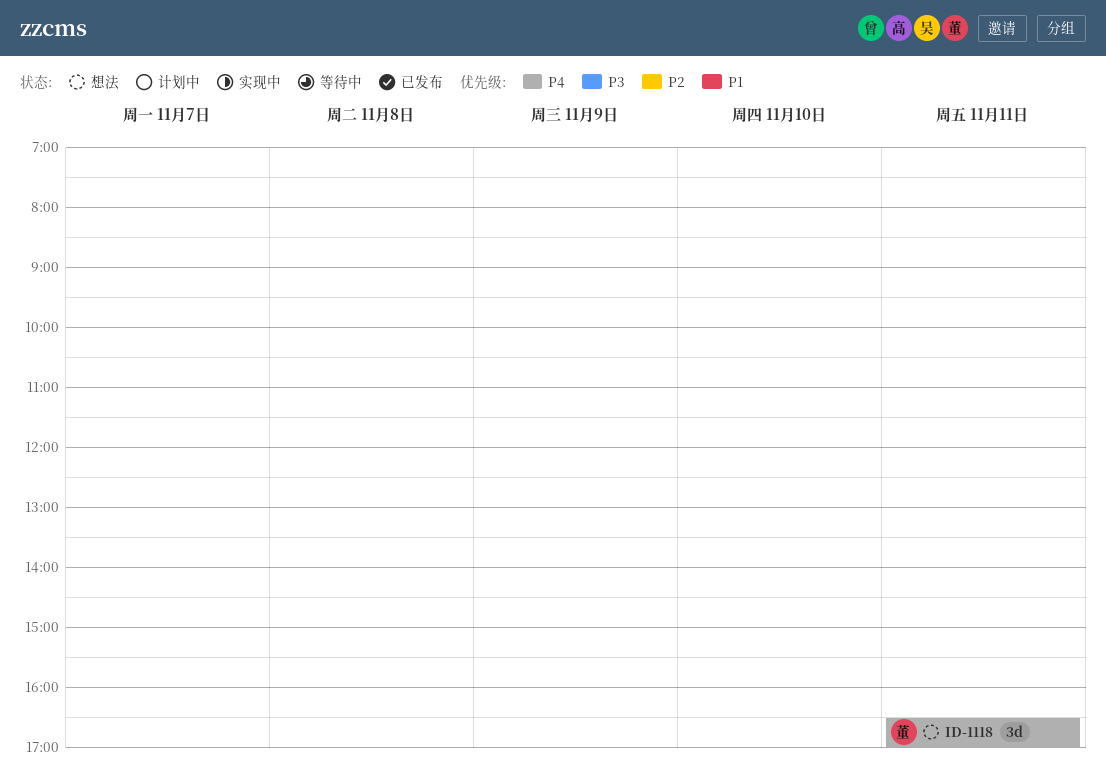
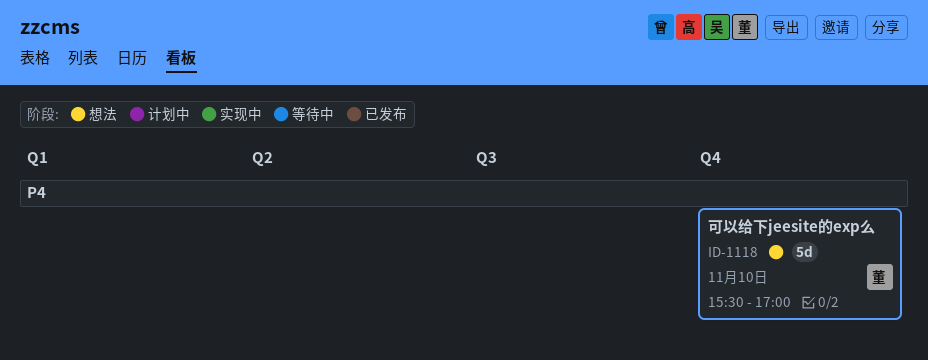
ID-1118, estimate: 3d -> 5d
ID-1118, day: Nov 11 -> Nov 10
ID-1118, begins: 16:30 -> 15:30

